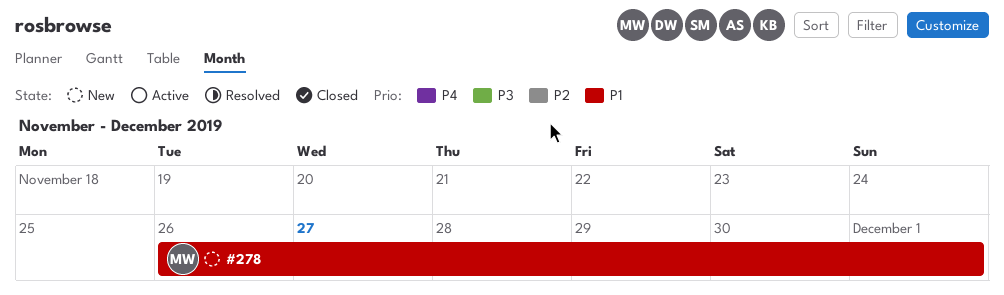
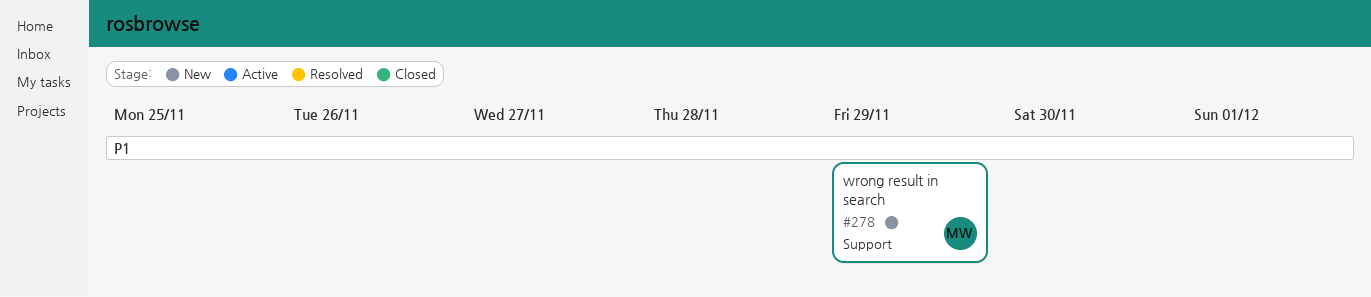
#278, due: Dec 1 -> Nov 29

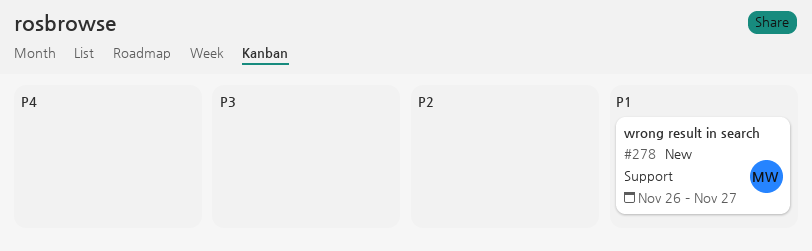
#278, due: Nov 29 -> Nov 27

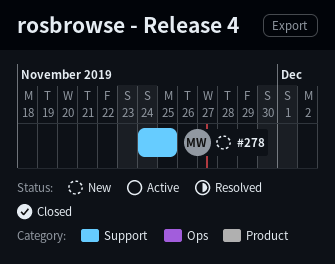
#278, start: Nov 26 -> Nov 24
#278, due: Nov 27 -> Nov 25

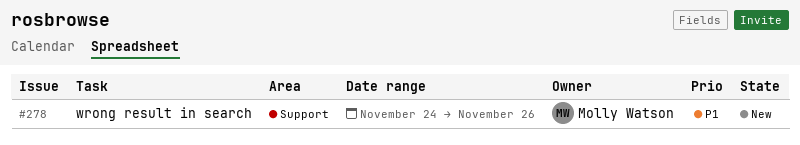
#278, due: Nov 25 -> Nov 26

